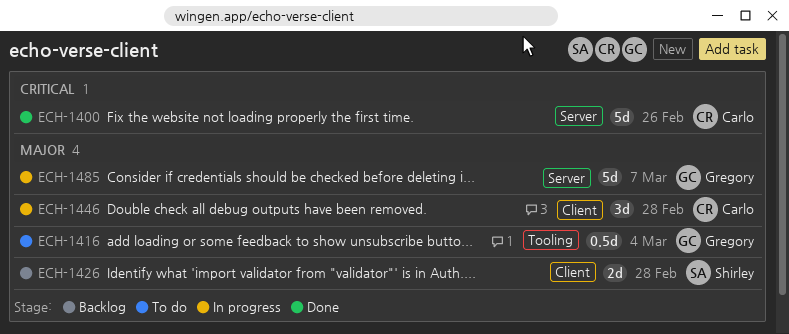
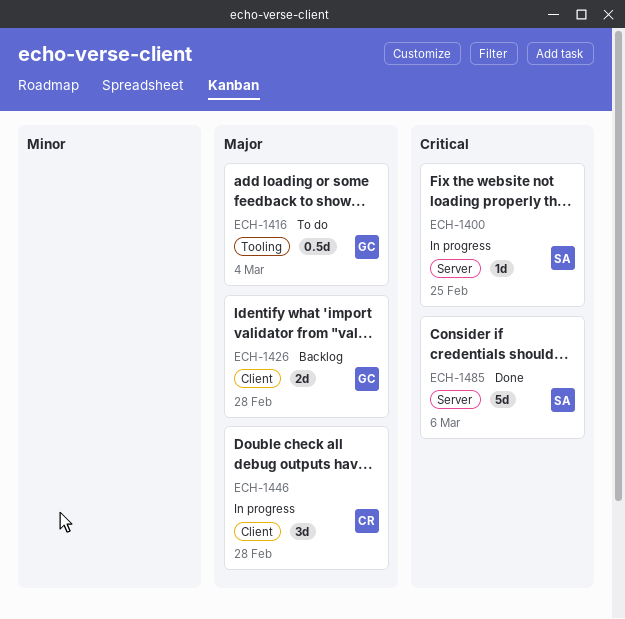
ECH-1400, status: Done -> In progress
ECH-1400, owner: Carlo -> Shirley
ECH-1400, estimate: 5d -> 1d
ECH-1400, due: Feb 26 -> Feb 25
ECH-1426, owner: Shirley -> Gregory
ECH-1485, status: In progress -> Done
ECH-1485, owner: Gregory -> Shirley
ECH-1485, priority: Major -> Critical
ECH-1485, due: Mar 7 -> Mar 6

